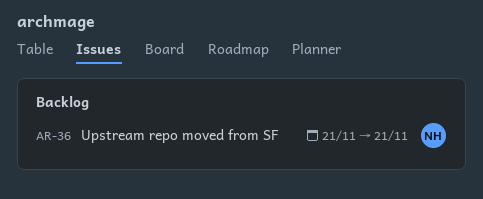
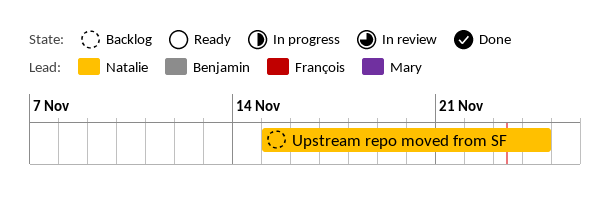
Upstream repo moved from SF, start: Nov 21 -> Nov 15
Upstream repo moved from SF, due: Nov 21 -> Nov 24

